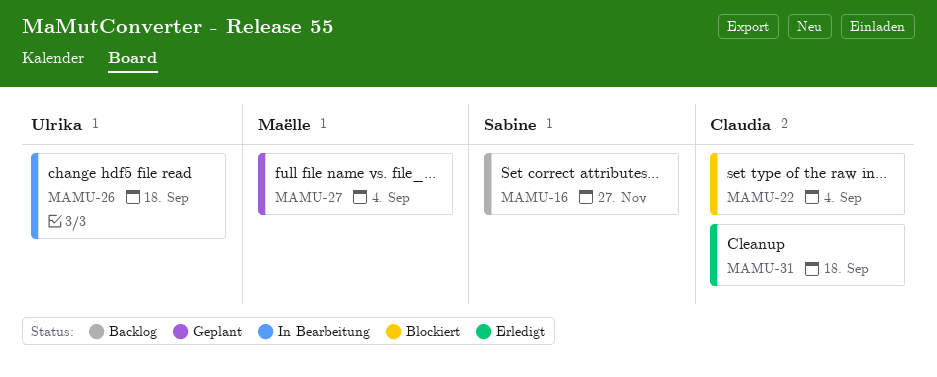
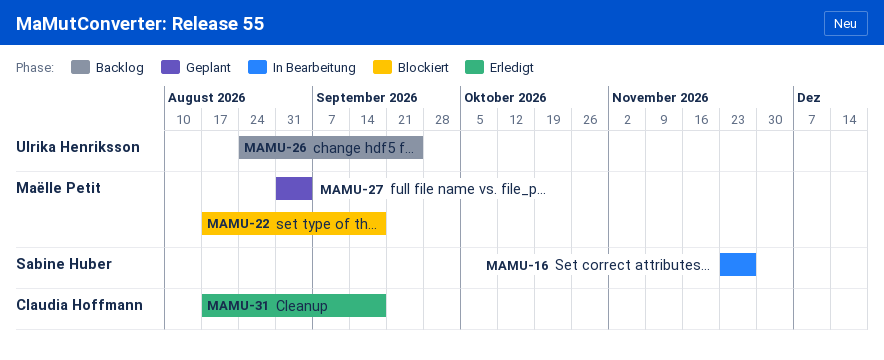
MAMU-16, status: Backlog -> In Bearbeitung
MAMU-22, owner: Claudia Hoffmann -> Maëlle Petit
MAMU-22, due: Sep 4 -> Sep 18
MAMU-26, status: In Bearbeitung -> Backlog
MAMU-26, due: Sep 18 -> Sep 25

